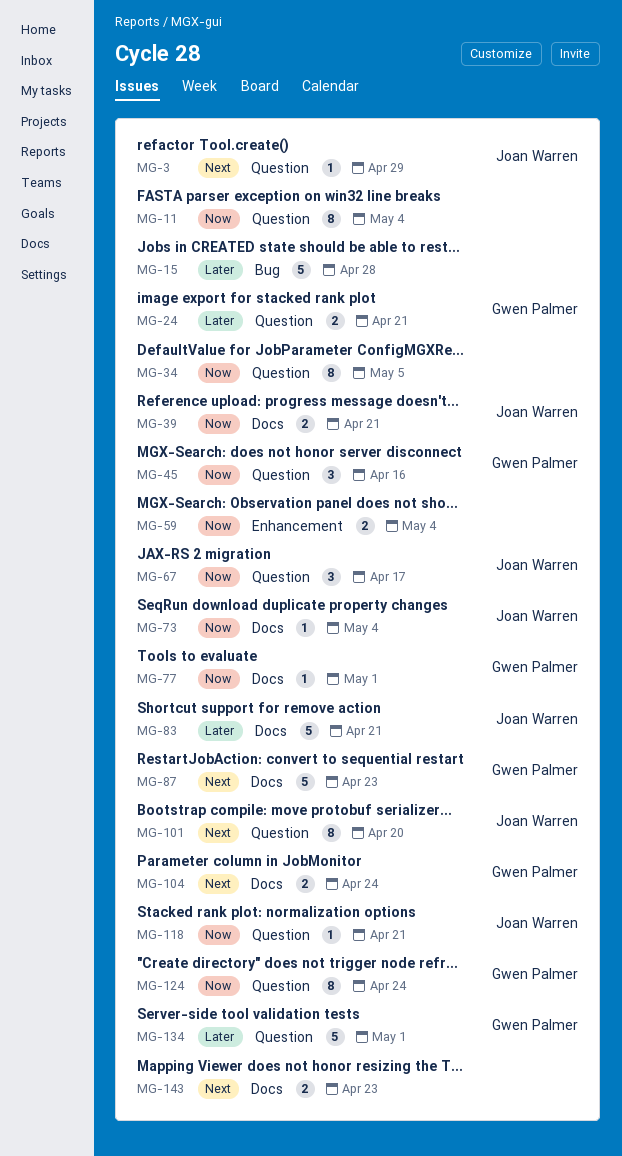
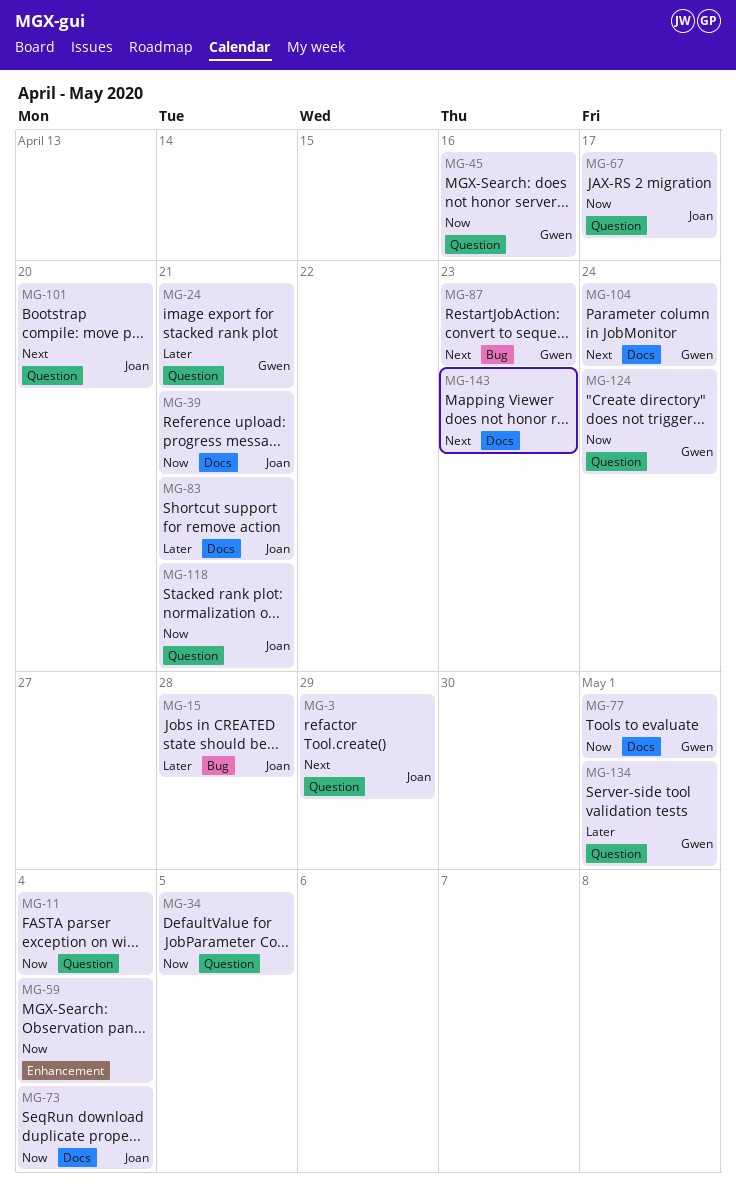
MG-15, owner: none -> Joan Warren
MG-87, label: Docs -> Bug

